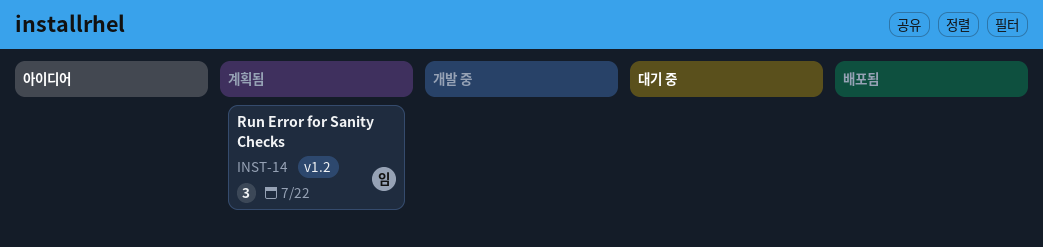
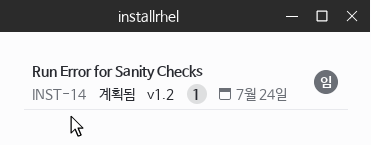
INST-14, estimate: 3 -> 1
INST-14, due: Jul 22 -> Jul 24

